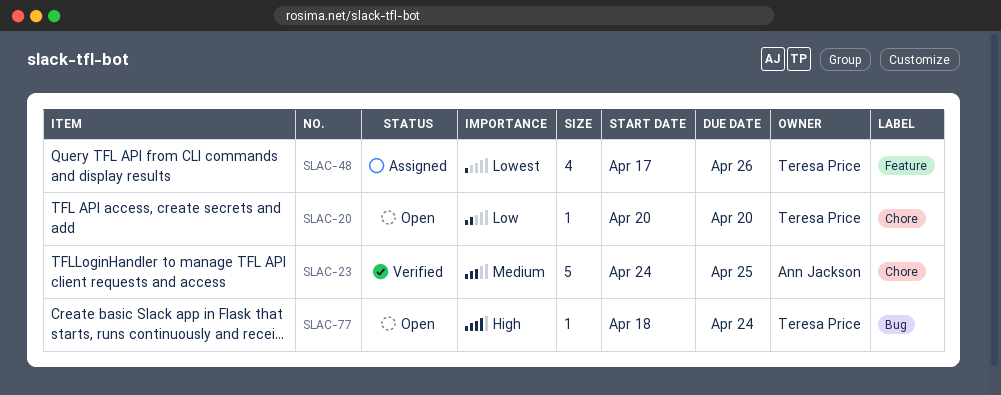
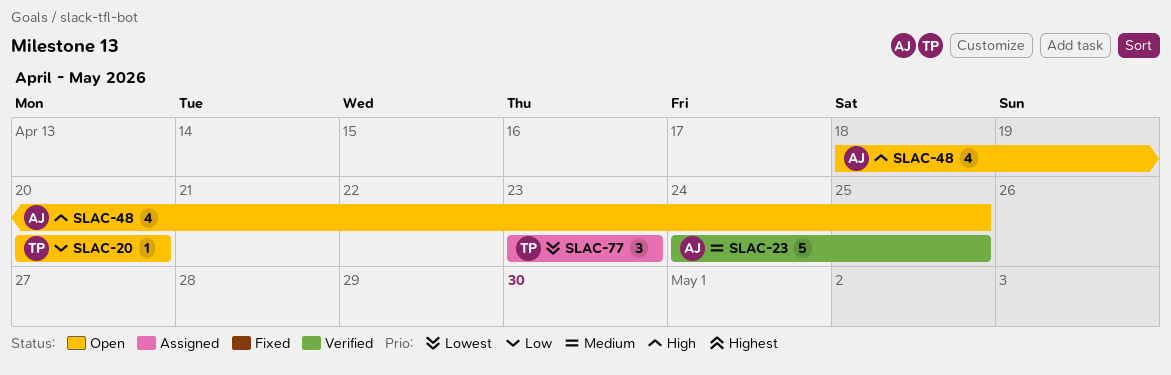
SLAC-48, status: Assigned -> Open
SLAC-48, owner: Teresa Price -> Ann Jackson
SLAC-48, priority: Lowest -> High
SLAC-48, start: Apr 17 -> Apr 18
SLAC-48, due: Apr 26 -> Apr 25
SLAC-77, status: Open -> Assigned
SLAC-77, priority: High -> Lowest
SLAC-77, estimate: 1 -> 3
SLAC-77, start: Apr 18 -> Apr 23
SLAC-77, due: Apr 24 -> Apr 23

